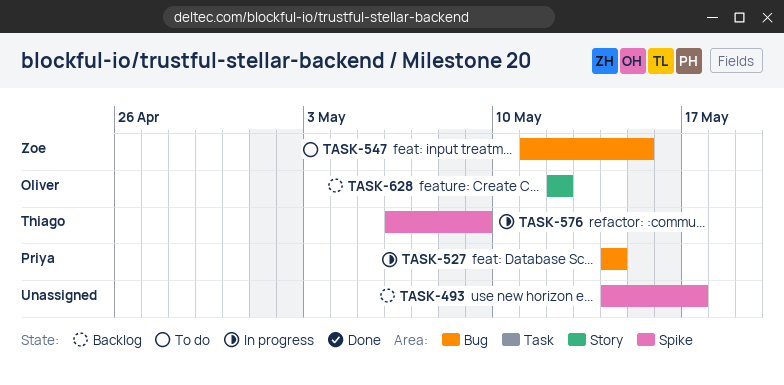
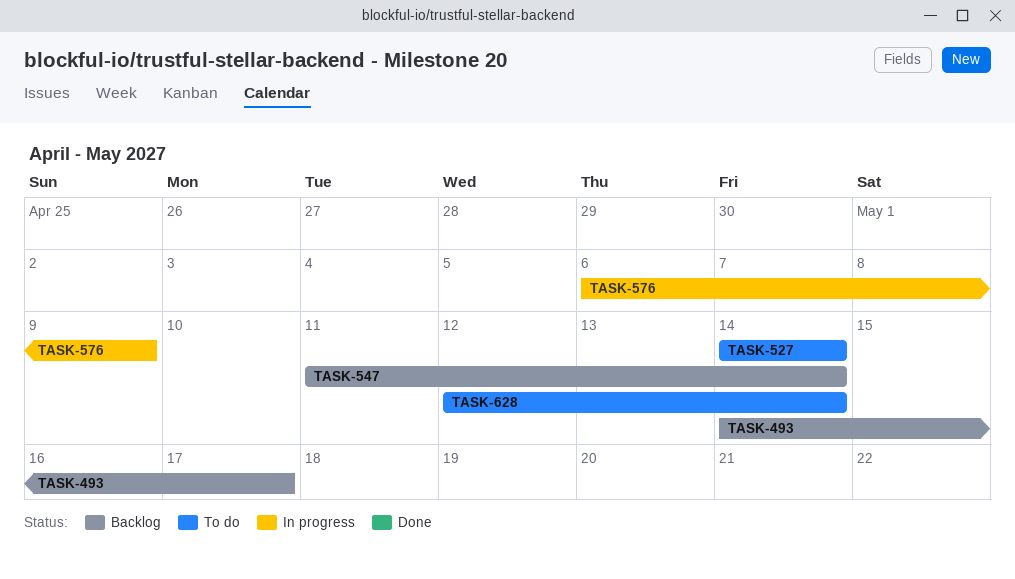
TASK-527, status: In progress -> To do
TASK-547, status: To do -> Backlog
TASK-547, due: May 15 -> May 14
TASK-628, status: Backlog -> To do
TASK-628, due: May 12 -> May 14

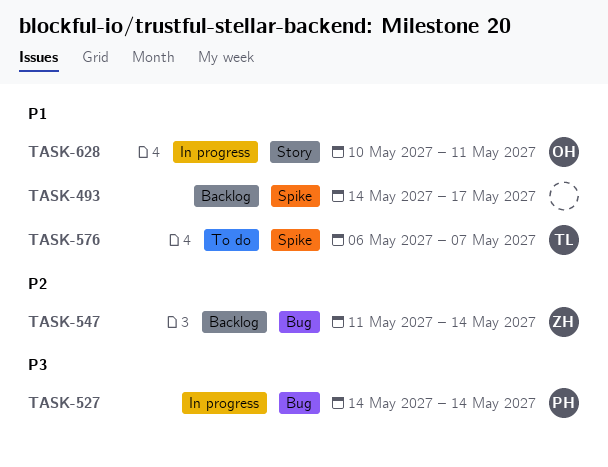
TASK-527, status: To do -> In progress
TASK-576, status: In progress -> To do
TASK-576, due: May 9 -> May 7
TASK-628, status: To do -> In progress
TASK-628, start: May 12 -> May 10
TASK-628, due: May 14 -> May 11

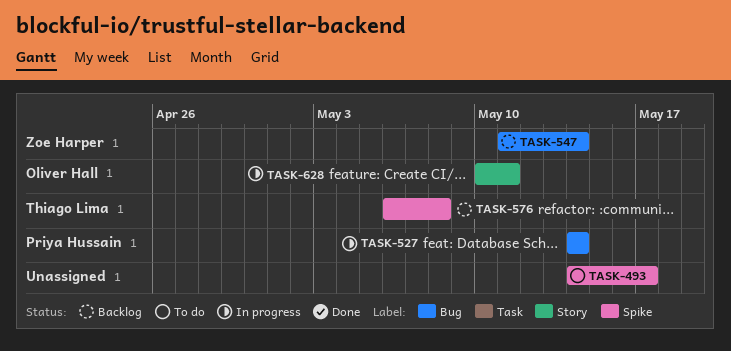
TASK-493, status: Backlog -> To do
TASK-576, status: To do -> Backlog
TASK-576, due: May 7 -> May 8

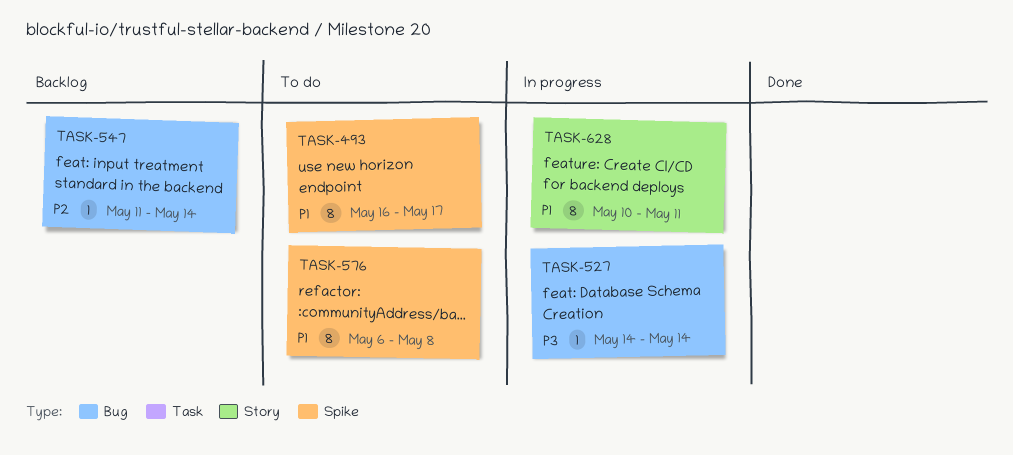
TASK-493, start: May 14 -> May 16
TASK-576, status: Backlog -> To do

